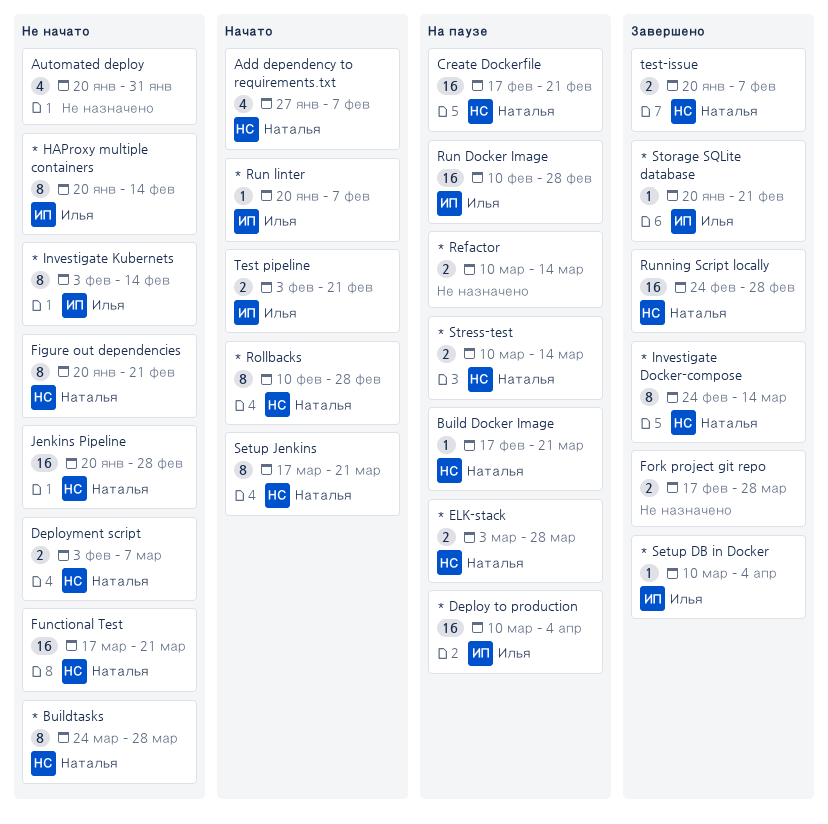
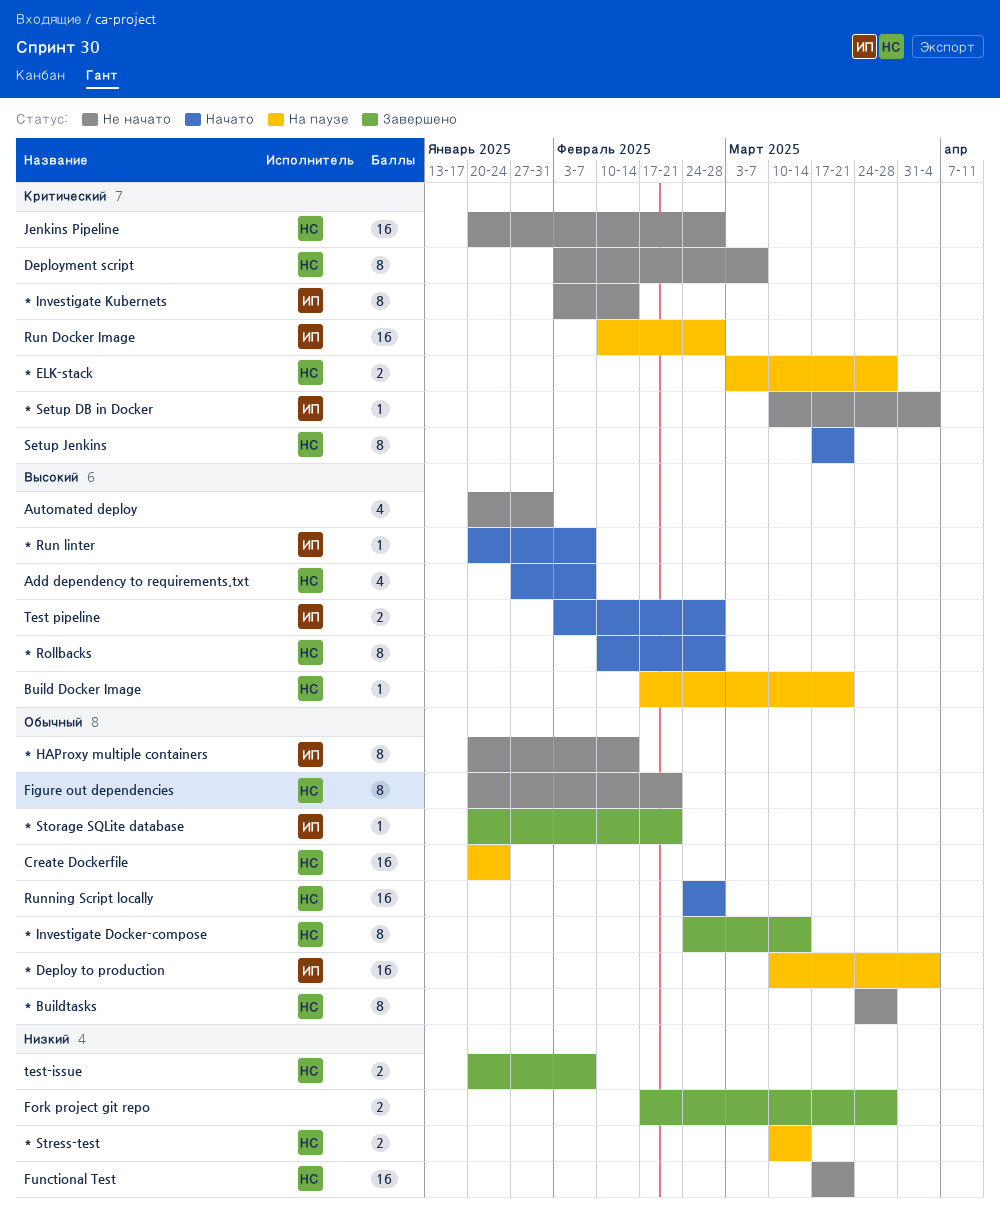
* Refactor: present -> none
* Setup DB in Docker, status: Завершено -> Не начато
Create Dockerfile, start: Feb 17 -> Jan 20
Create Dockerfile, due: Feb 21 -> Jan 24
Deployment script, estimate: 2 -> 8
Running Script locally, status: Завершено -> Начато
Test pipeline, due: Feb 21 -> Feb 28

